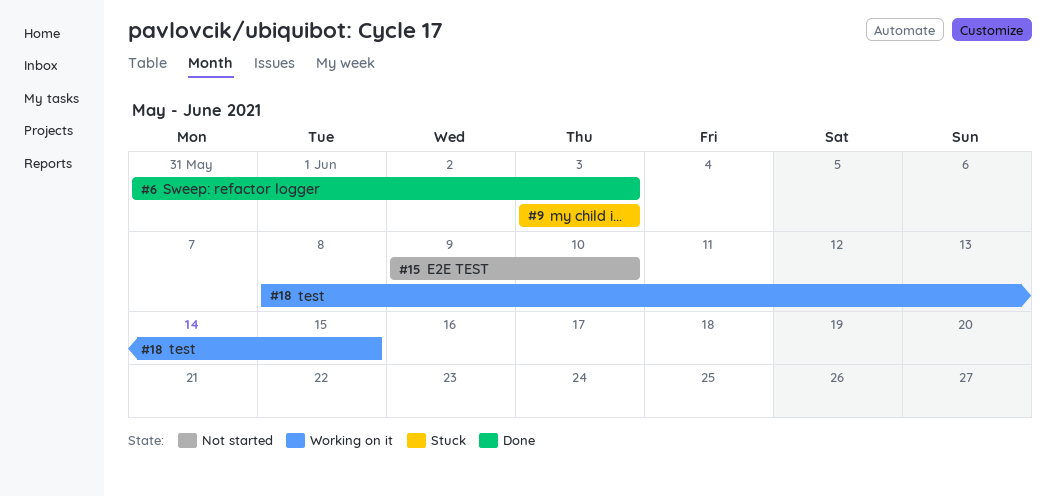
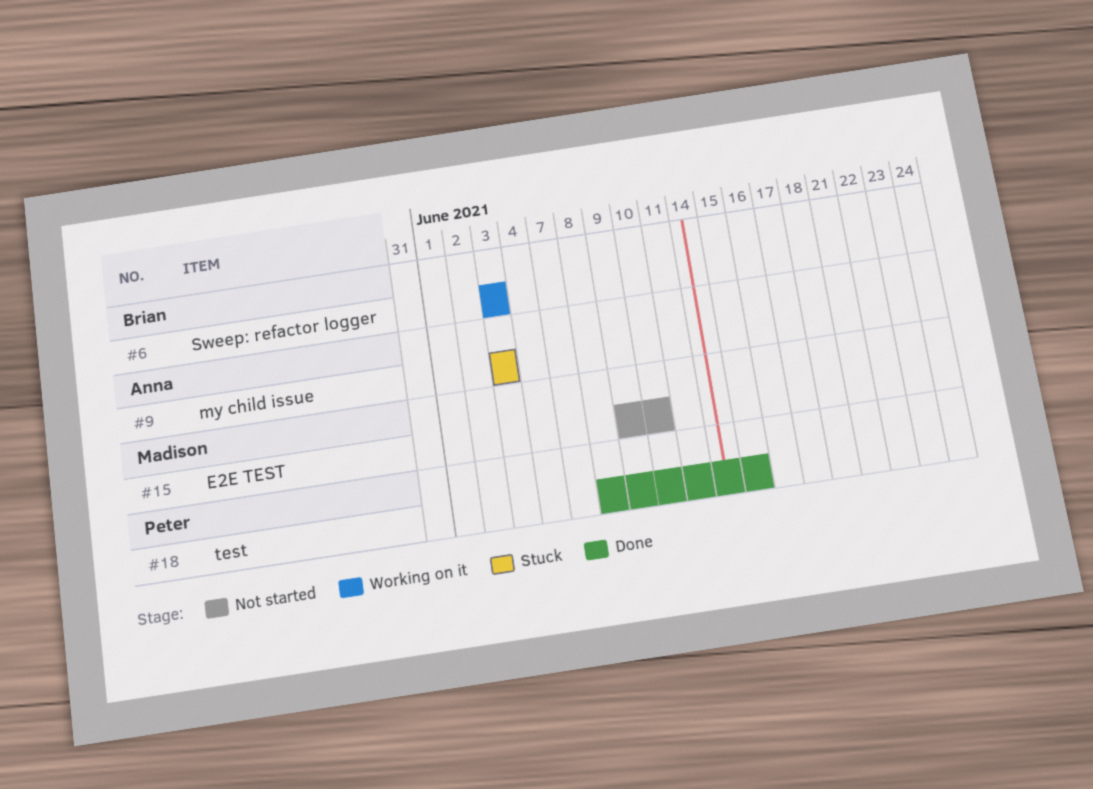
#6, status: Done -> Working on it
#6, start: May 31 -> Jun 3
#18, status: Working on it -> Done

